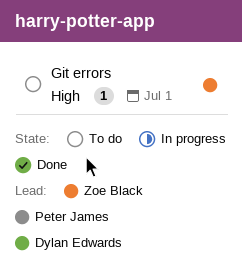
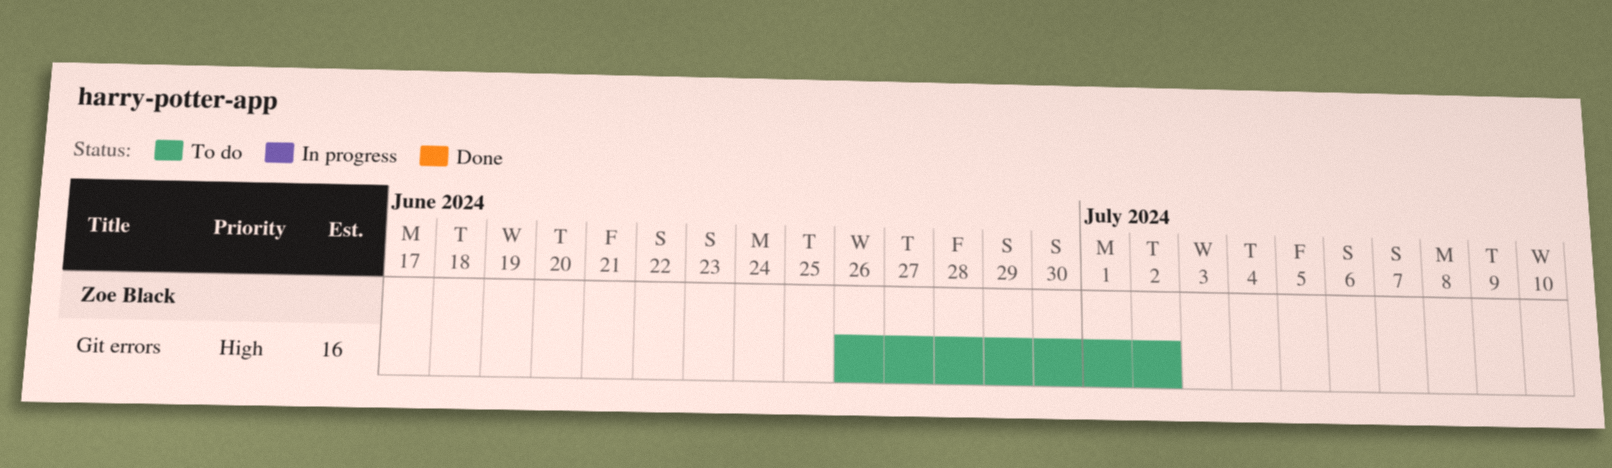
Git errors, estimate: 1 -> 16
Git errors, due: Jul 1 -> Jul 2

